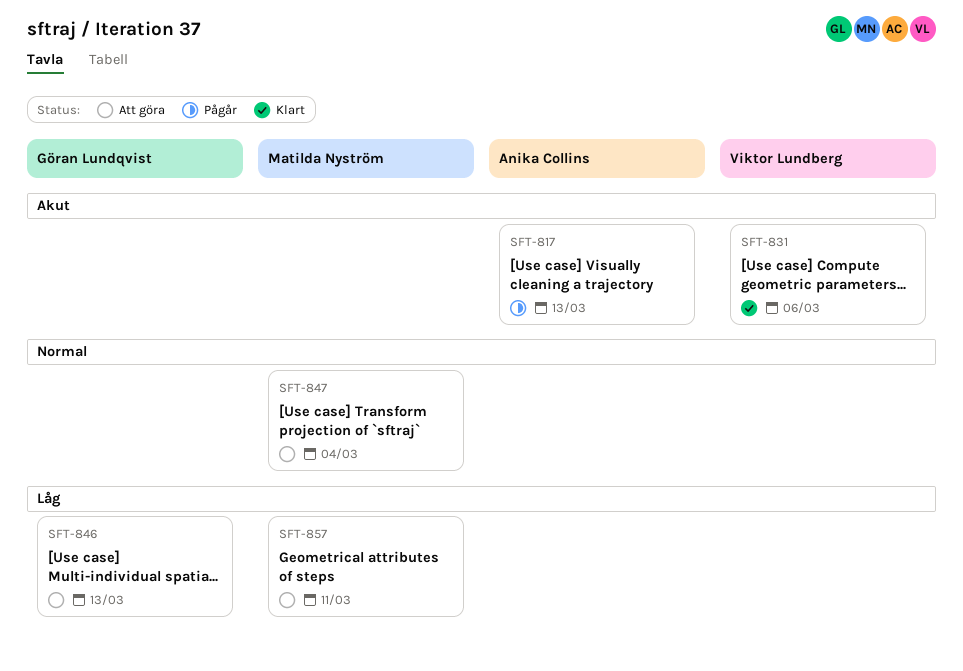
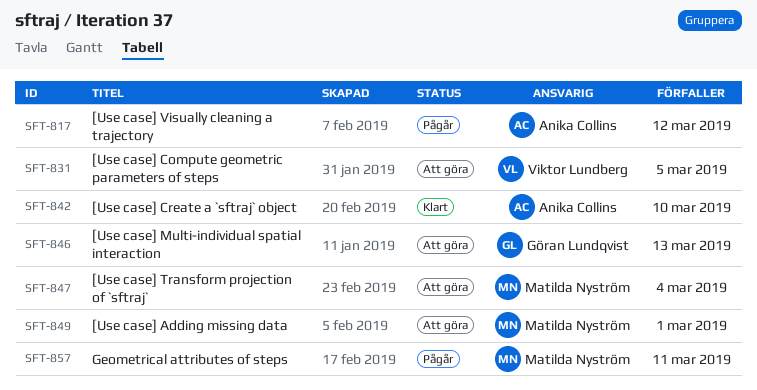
SFT-817, due: Mar 13 -> Mar 12
SFT-831, status: Klart -> Att göra
SFT-831, due: Mar 6 -> Mar 5
SFT-842: none -> present
SFT-849: none -> present
SFT-857, status: Att göra -> Pågår

